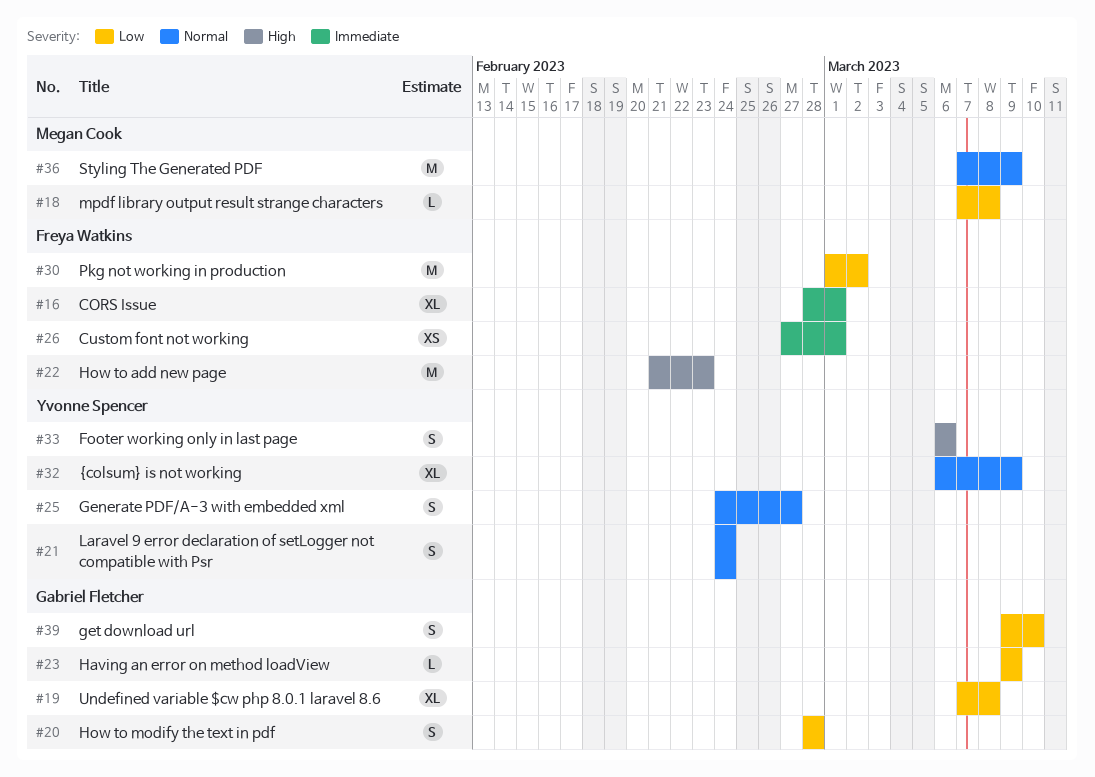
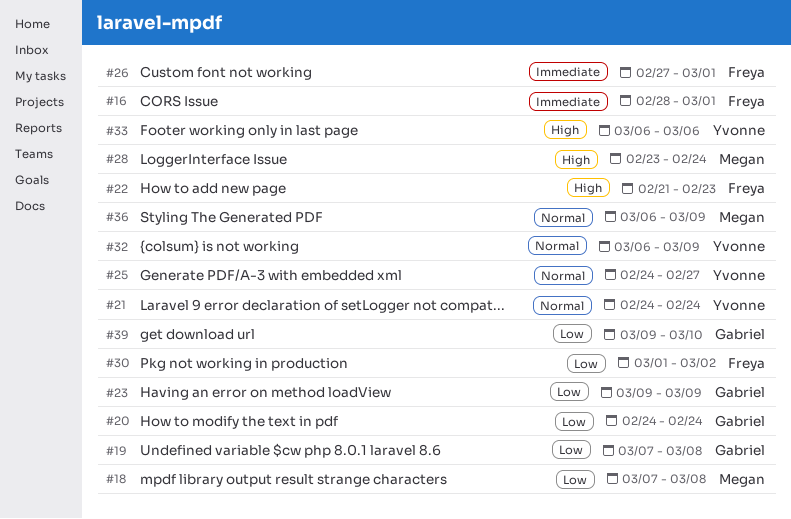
#20, start: Feb 28 -> Feb 24
#20, due: Feb 28 -> Feb 24
#28: none -> present
#36, start: Mar 7 -> Mar 6

